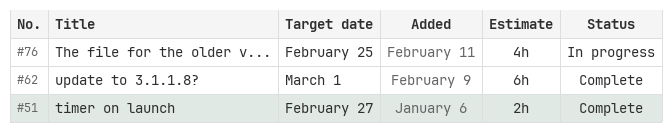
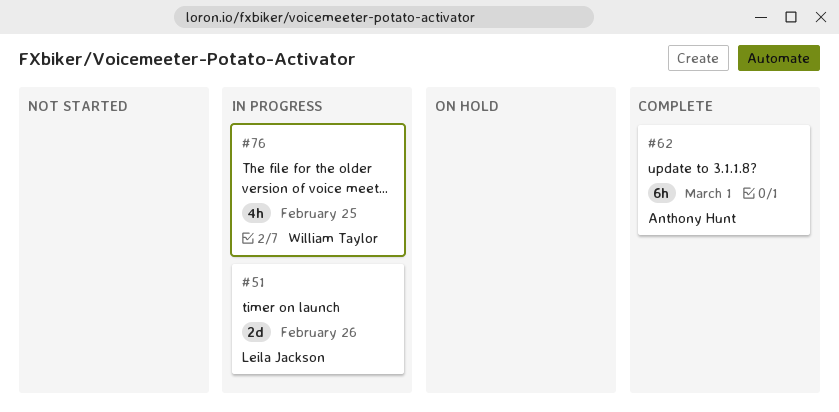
#51, status: Complete -> In progress
#51, estimate: 2h -> 2d
#51, due: Feb 27 -> Feb 26

